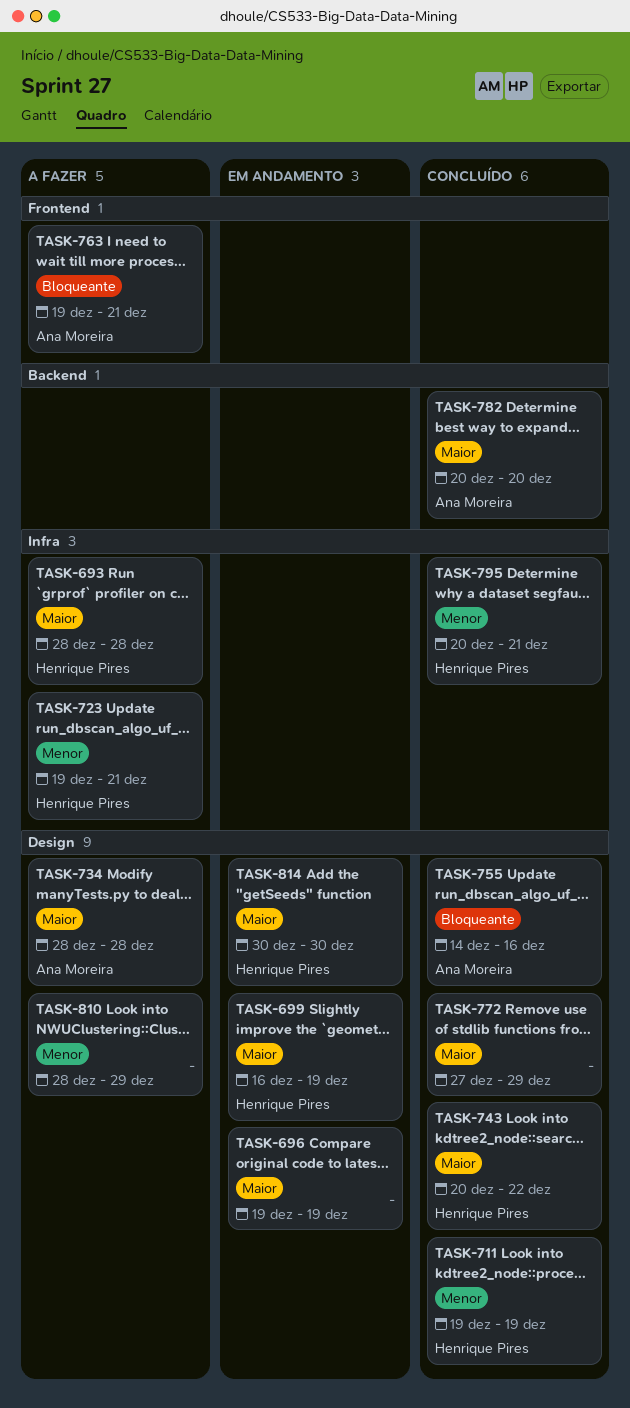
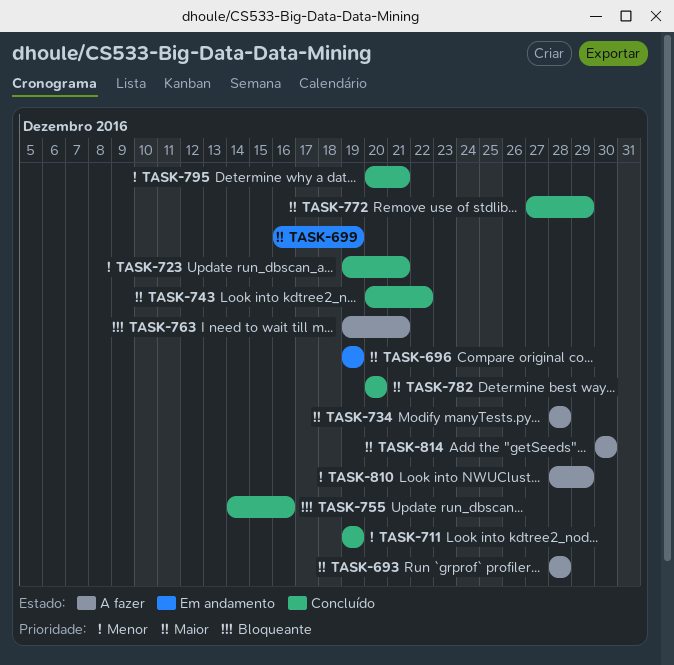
TASK-723, status: A fazer -> Concluído
TASK-814, status: Em andamento -> A fazer

